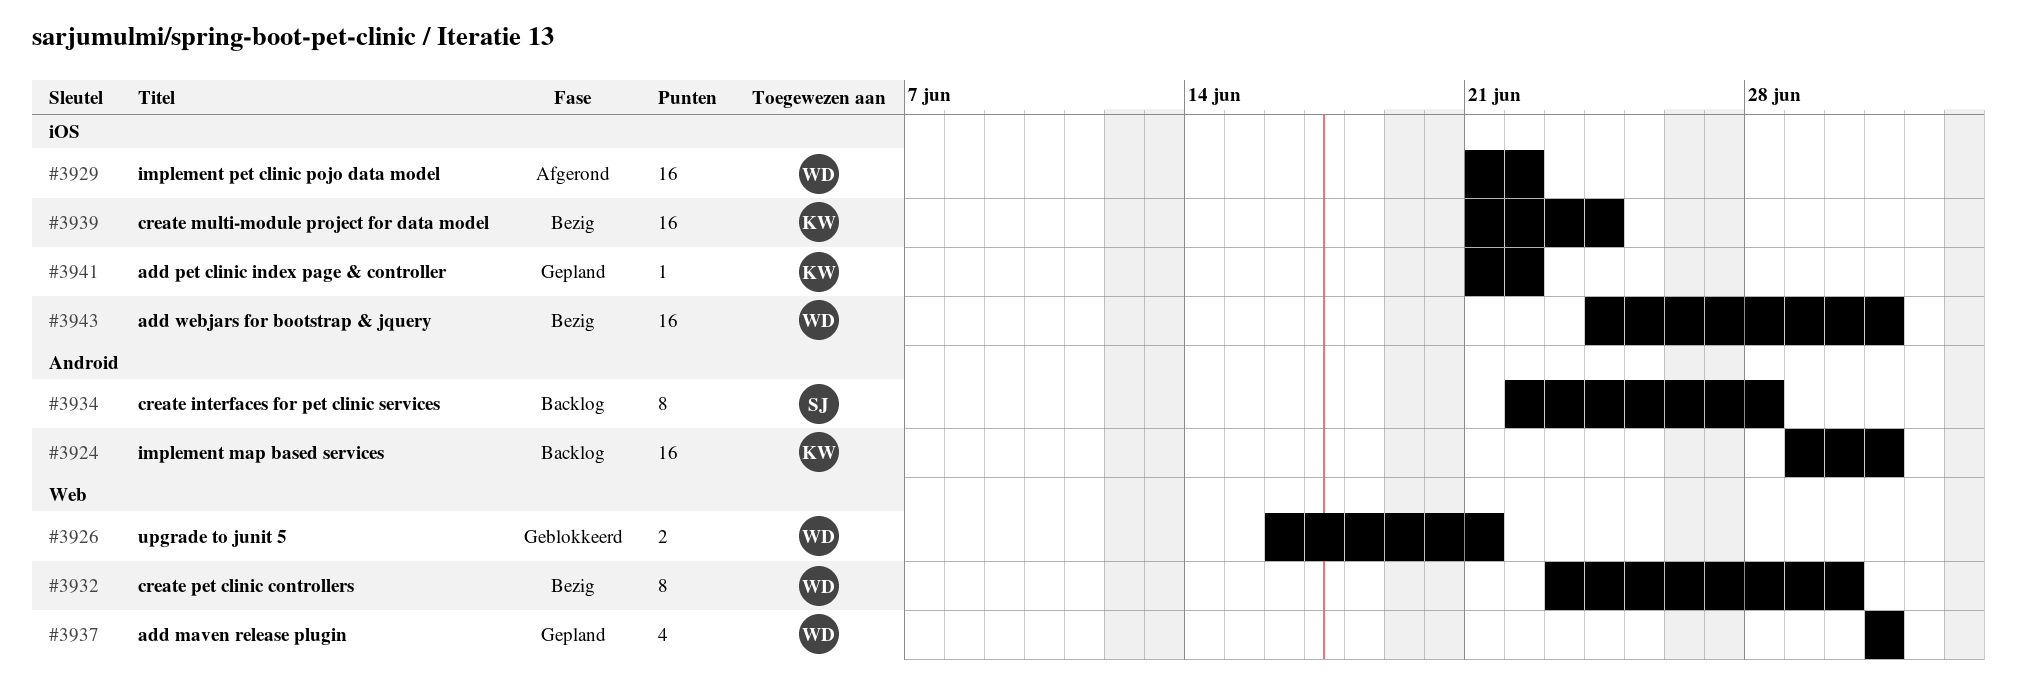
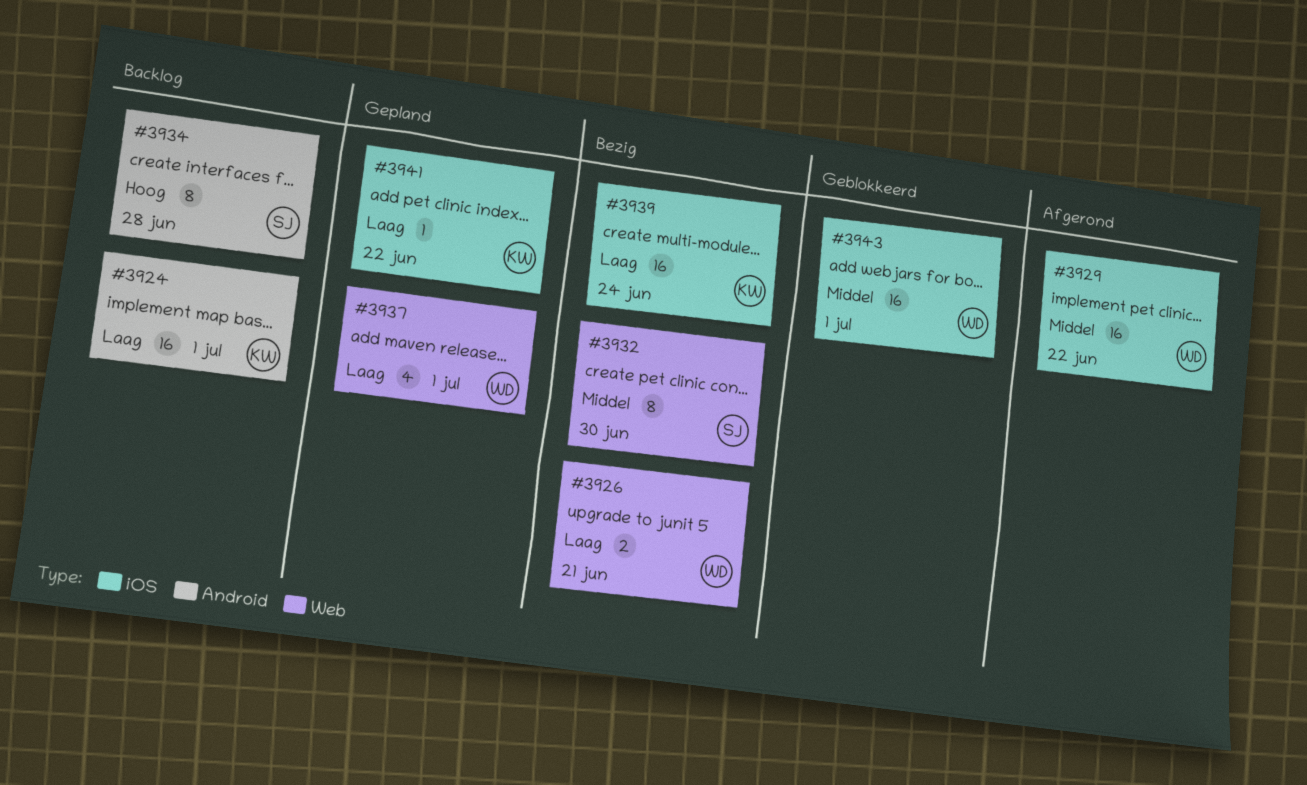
#3926, status: Geblokkeerd -> Bezig
#3932, owner: WD -> SJ
#3943, status: Bezig -> Geblokkeerd

